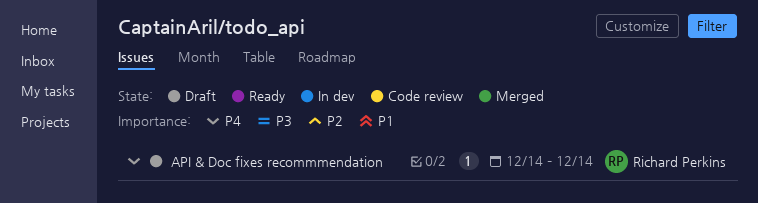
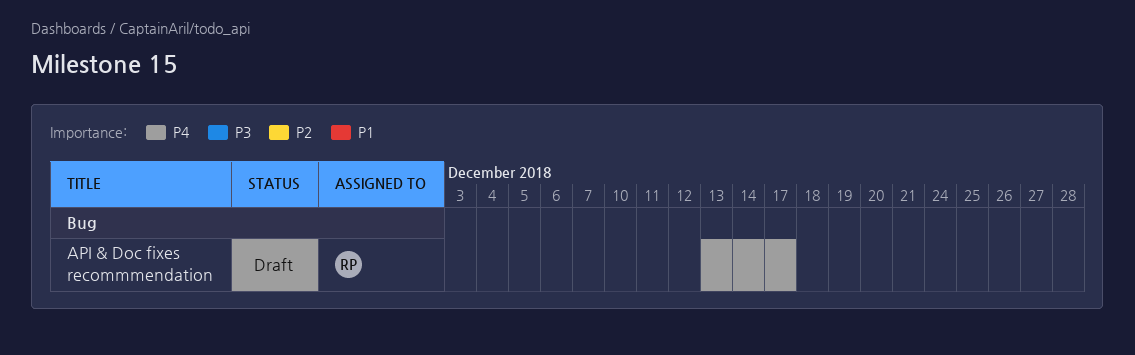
API & Doc fixes recommmendation, start: Dec 14 -> Dec 13
API & Doc fixes recommmendation, due: Dec 14 -> Dec 17

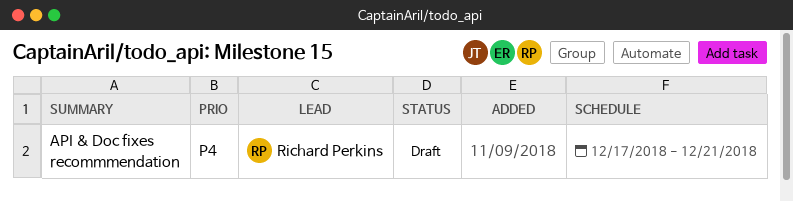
API & Doc fixes recommmendation, start: Dec 13 -> Dec 17
API & Doc fixes recommmendation, due: Dec 17 -> Dec 21

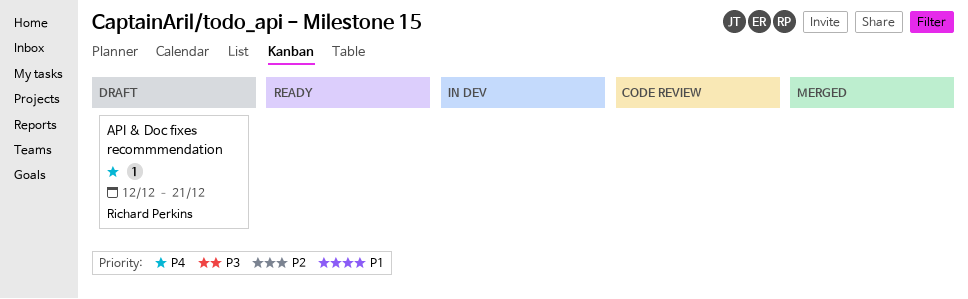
API & Doc fixes recommmendation, start: Dec 17 -> Dec 12

